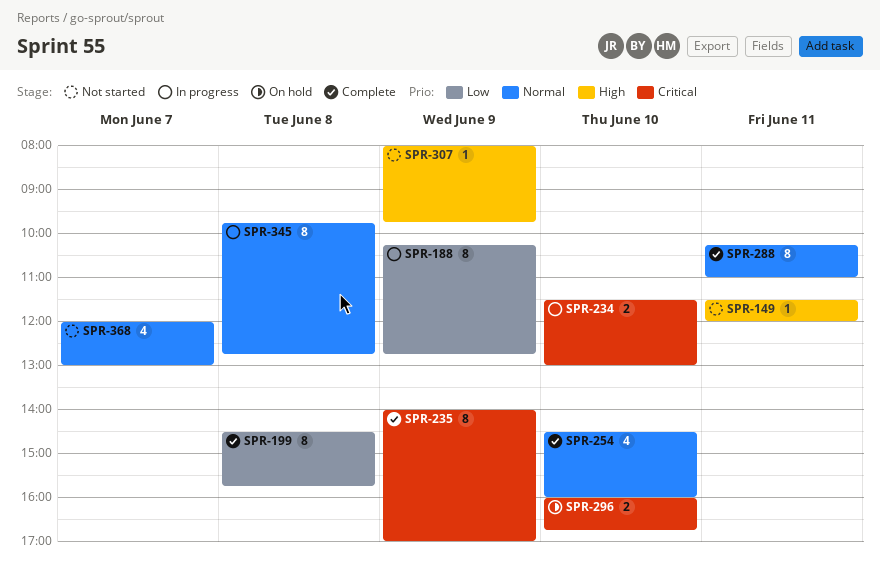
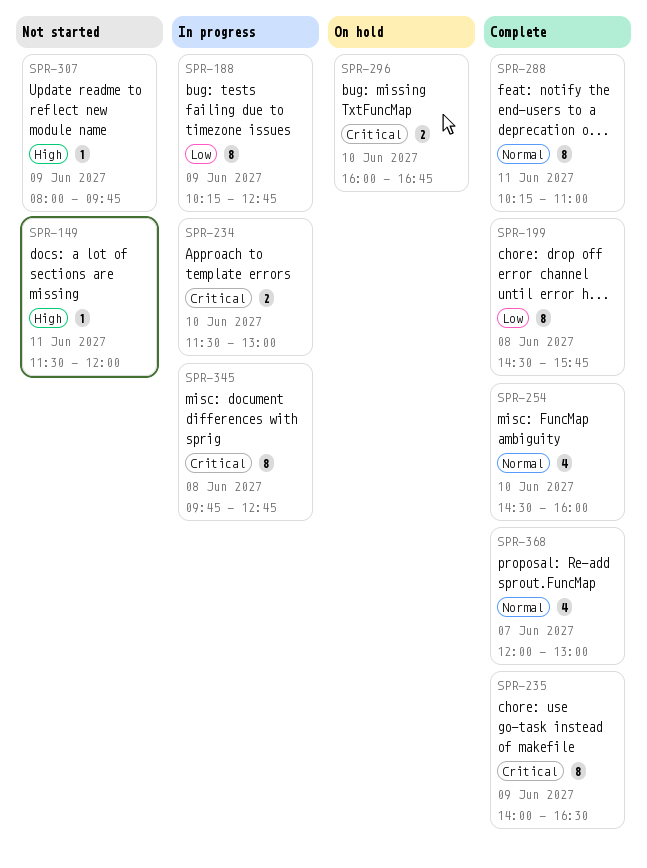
SPR-235, ends: 17:00 -> 16:30
SPR-345, priority: Normal -> Critical
SPR-368, status: Not started -> Complete

